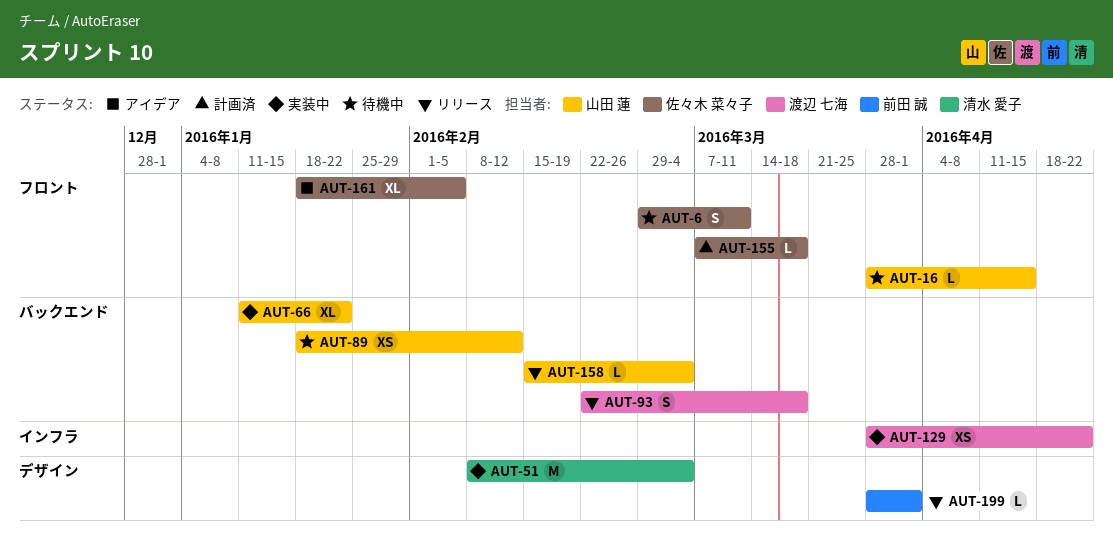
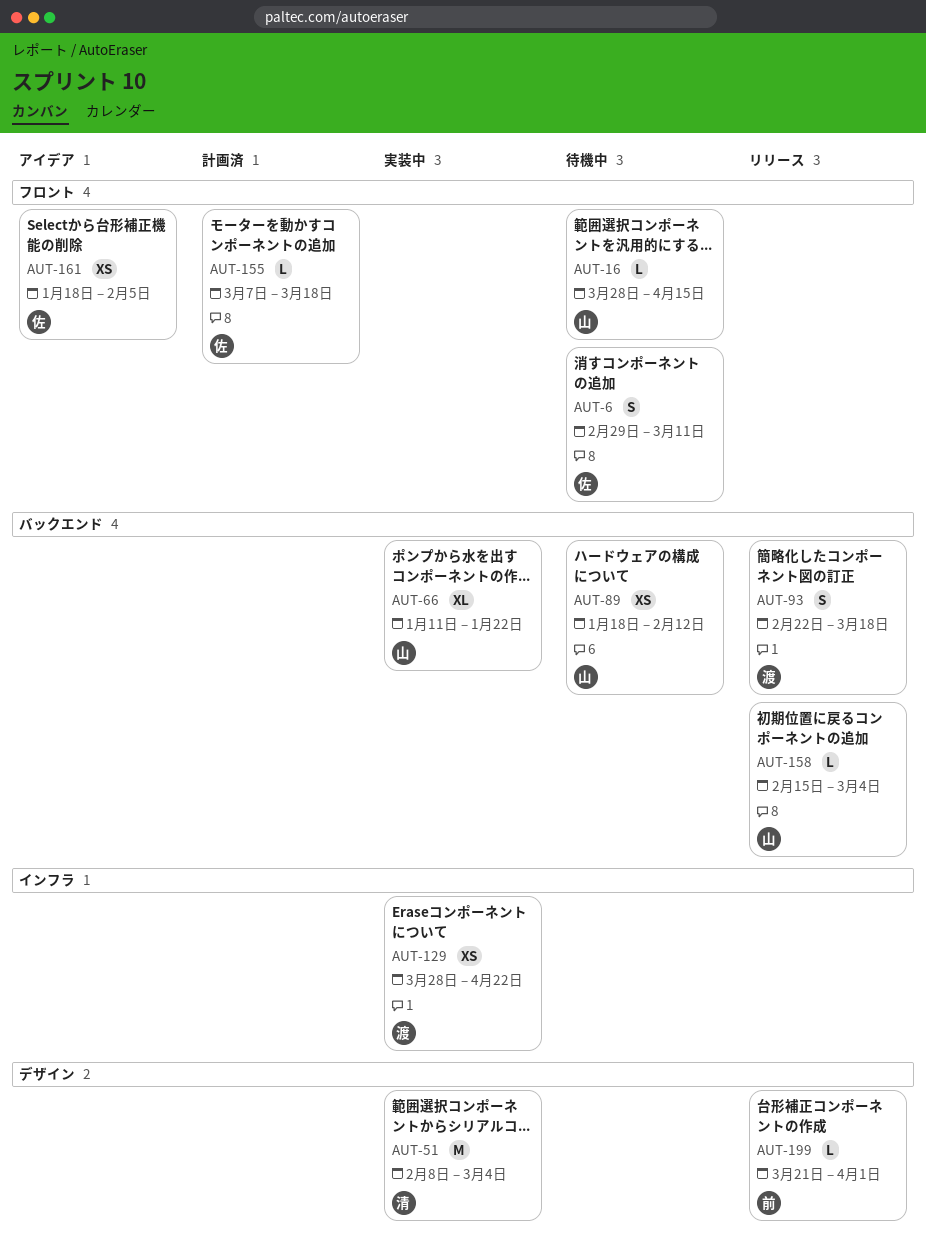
AUT-161, estimate: XL -> XS
AUT-199, start: Mar 28 -> Mar 21

